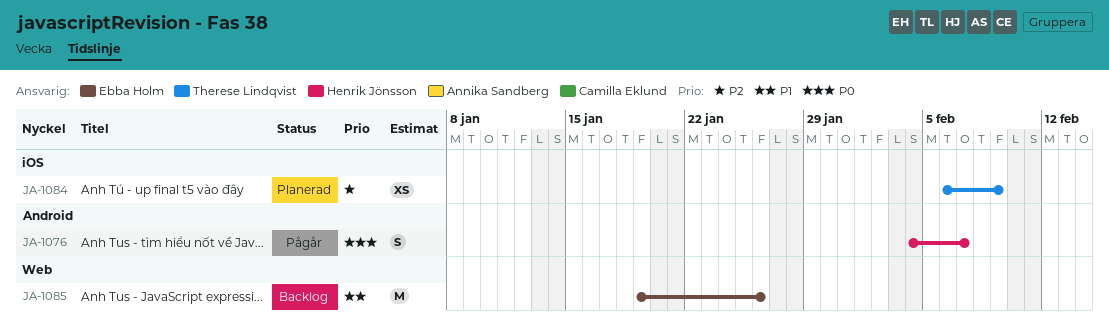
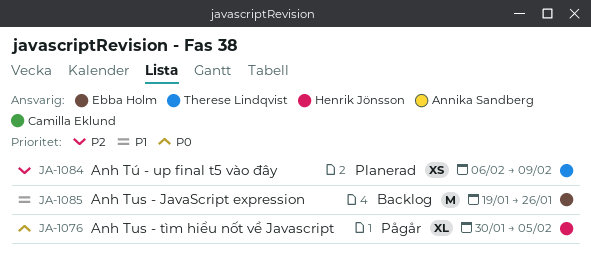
JA-1076, estimate: S -> XL
JA-1076, start: Feb 4 -> Jan 30
JA-1076, due: Feb 7 -> Feb 5

